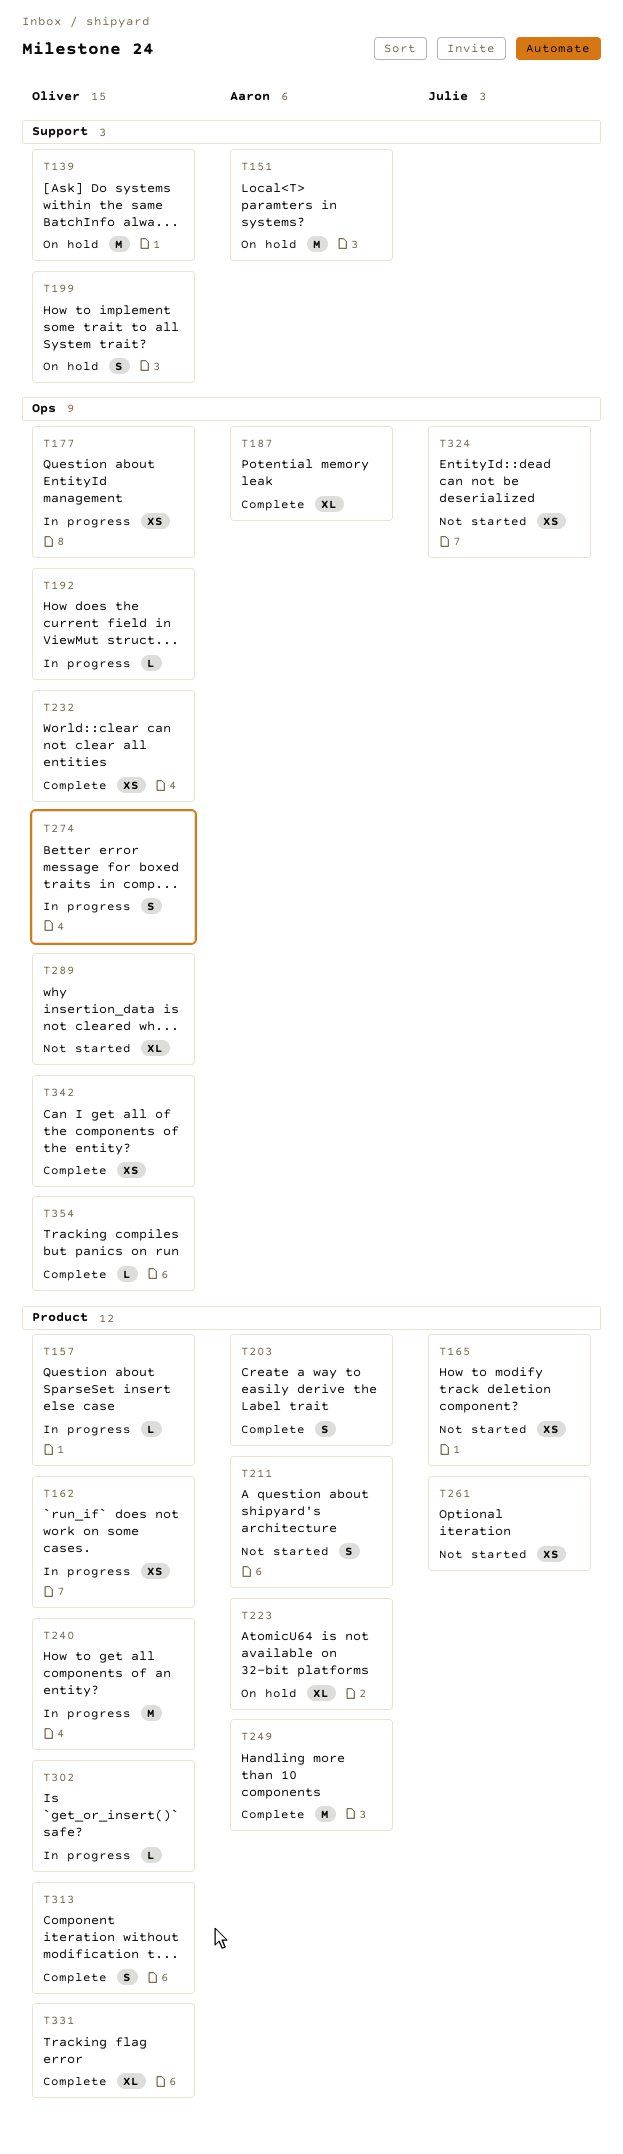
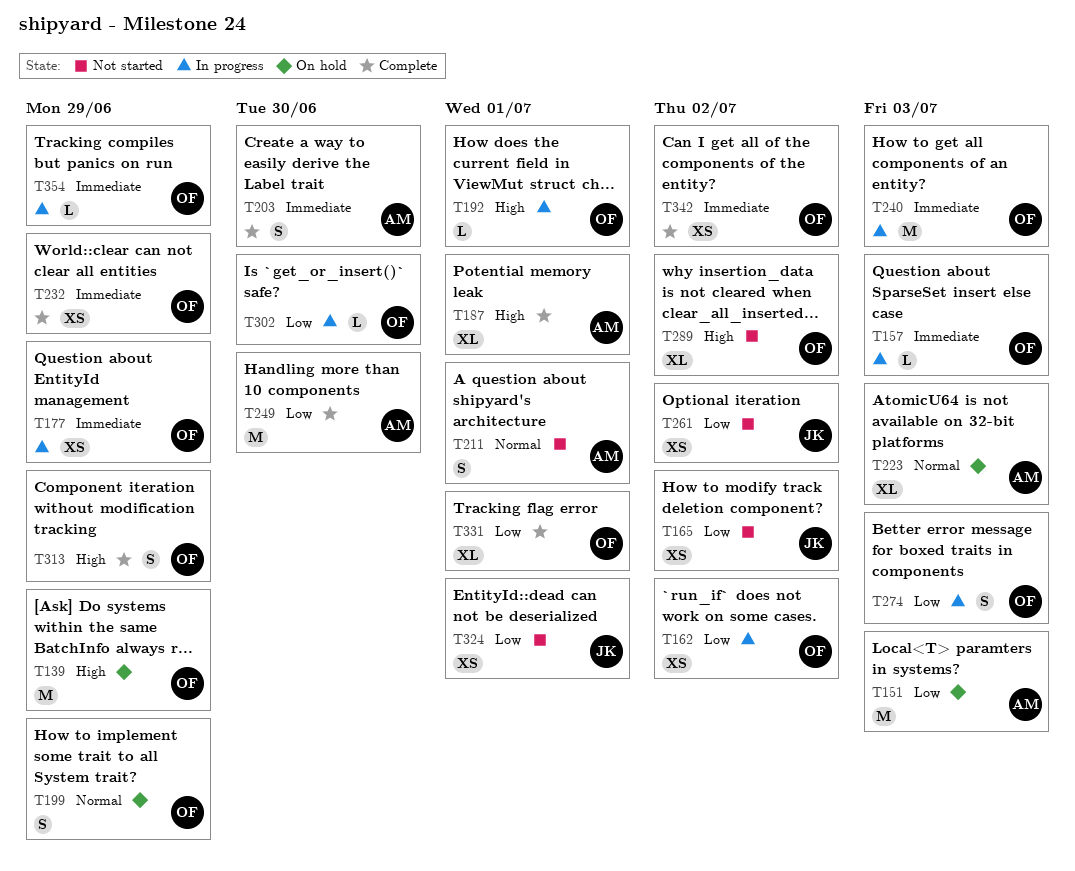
T354, status: Complete -> In progress

